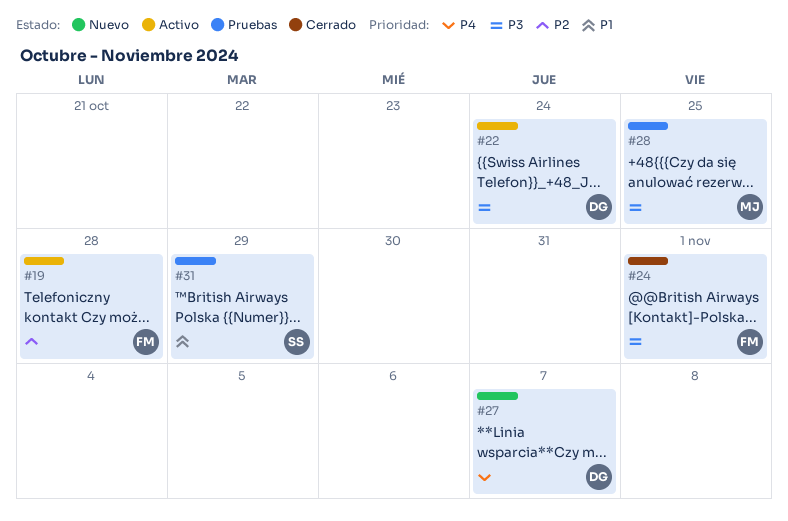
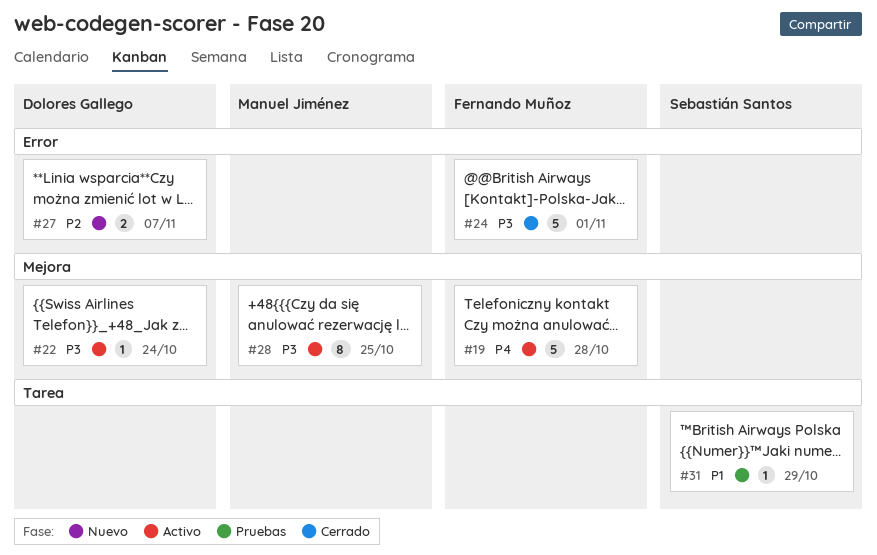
#19, priority: P2 -> P4
#27, priority: P4 -> P2
#28, status: Pruebas -> Activo

